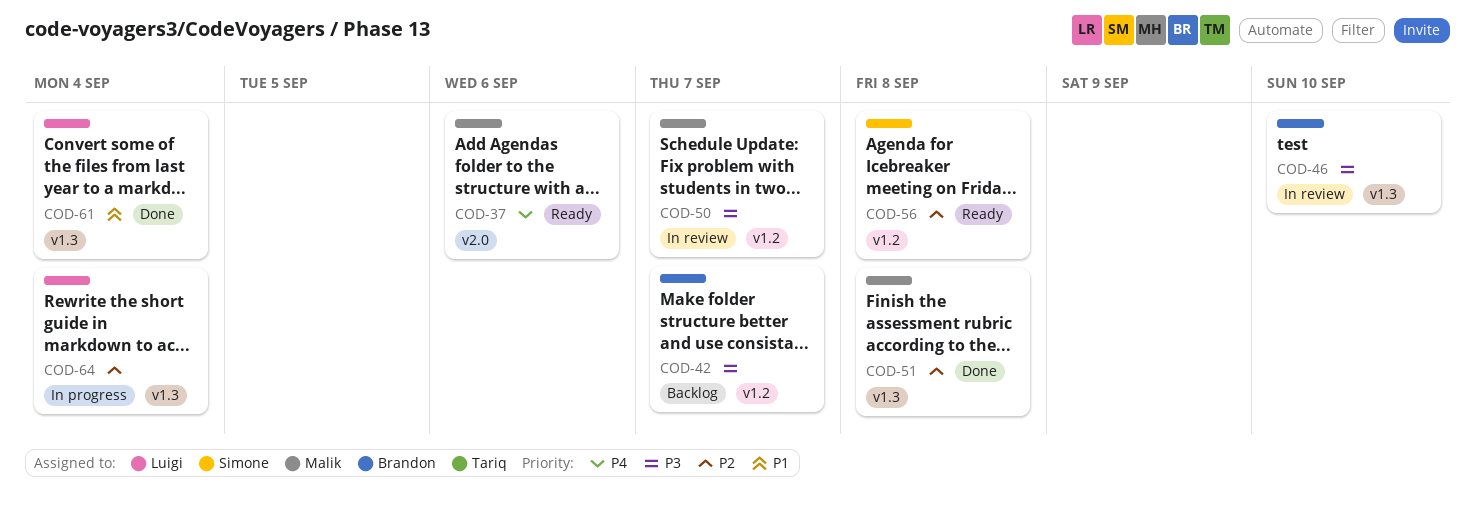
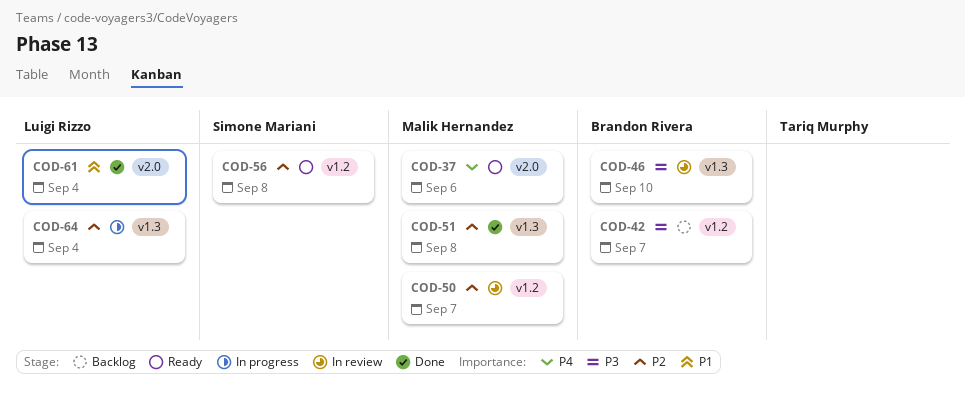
COD-50, priority: P3 -> P2
COD-61, label: v1.3 -> v2.0

